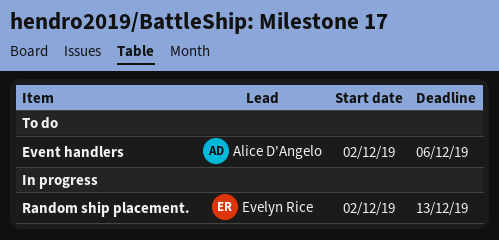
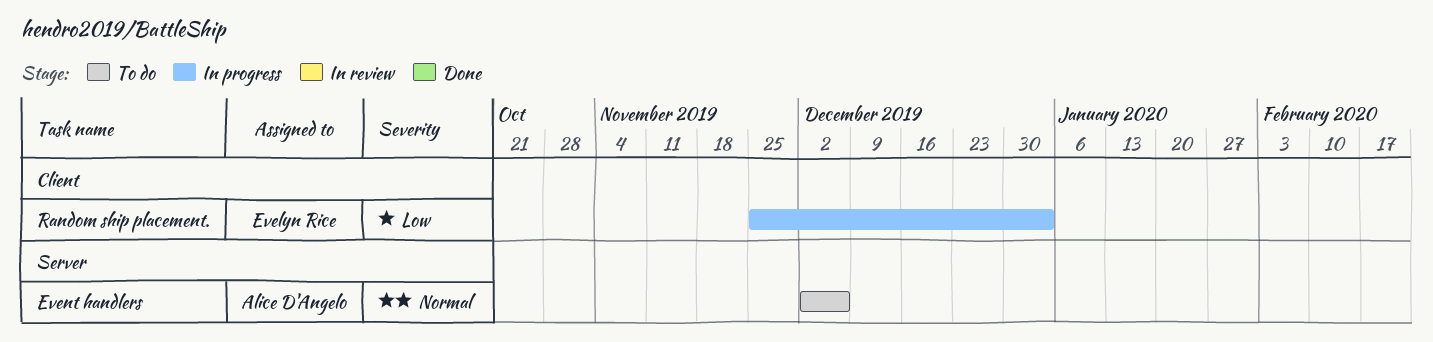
Random ship placement., start: Dec 2 -> Nov 25
Random ship placement., due: Dec 13 -> Jan 3

